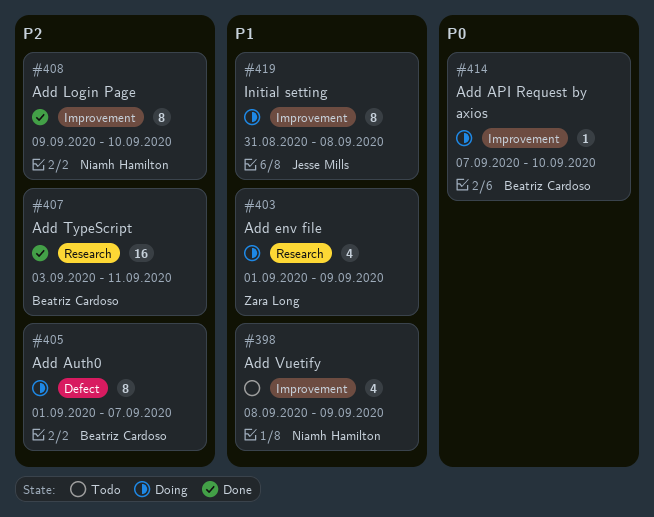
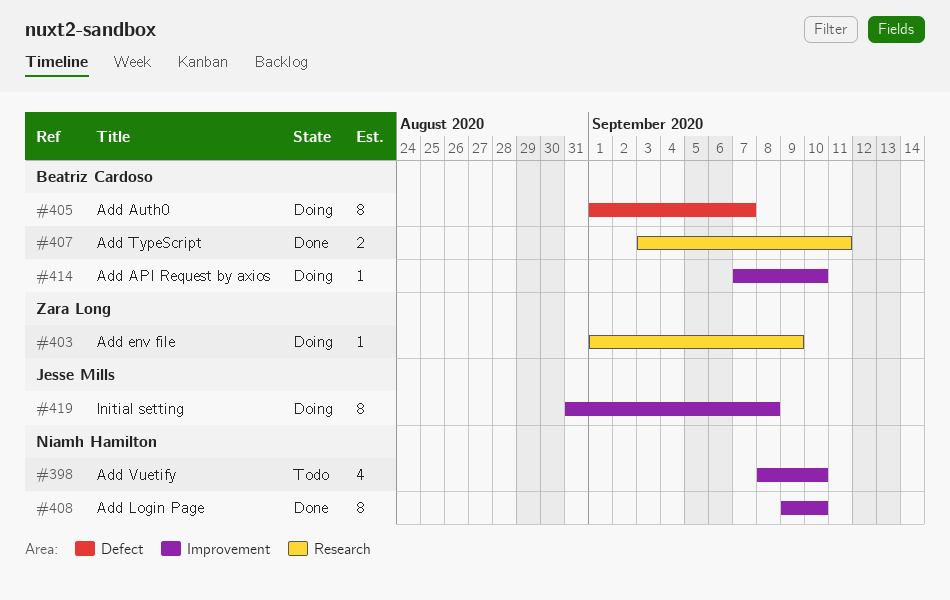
#398, due: Sep 9 -> Sep 10
#403, estimate: 4 -> 1
#407, estimate: 16 -> 2

